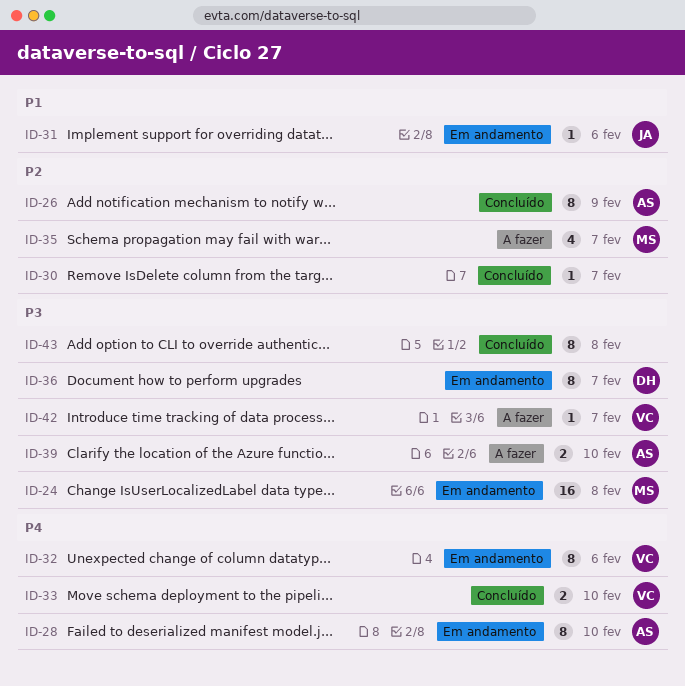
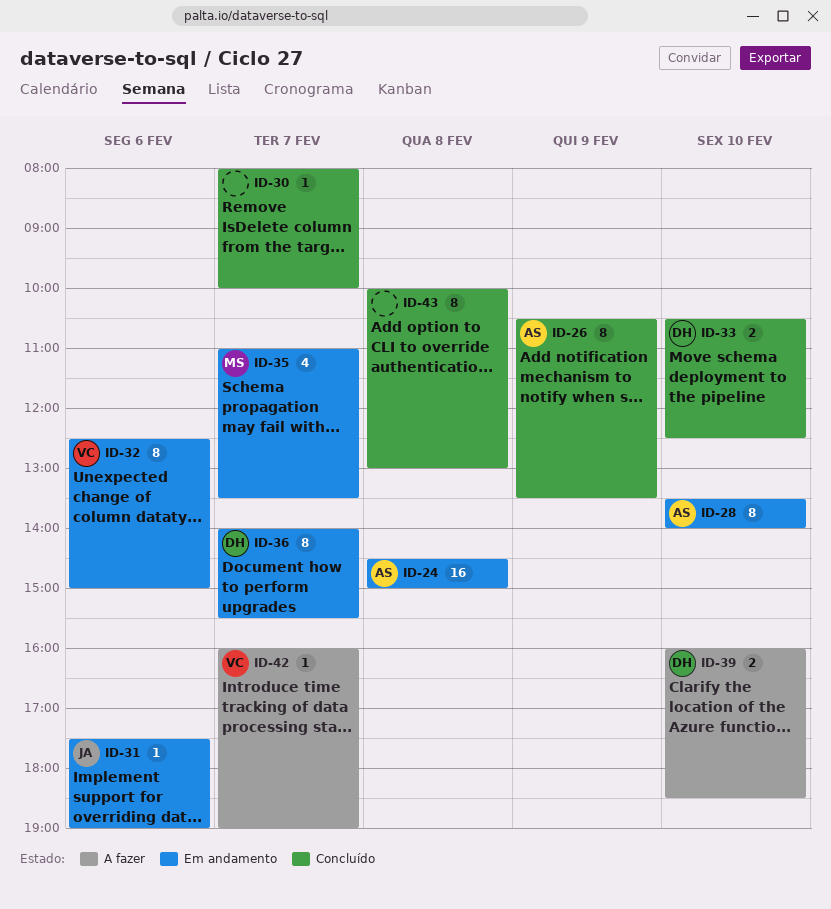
ID-24, owner: MS -> AS
ID-33, owner: VC -> DH
ID-35, status: A fazer -> Em andamento
ID-39, owner: AS -> DH

